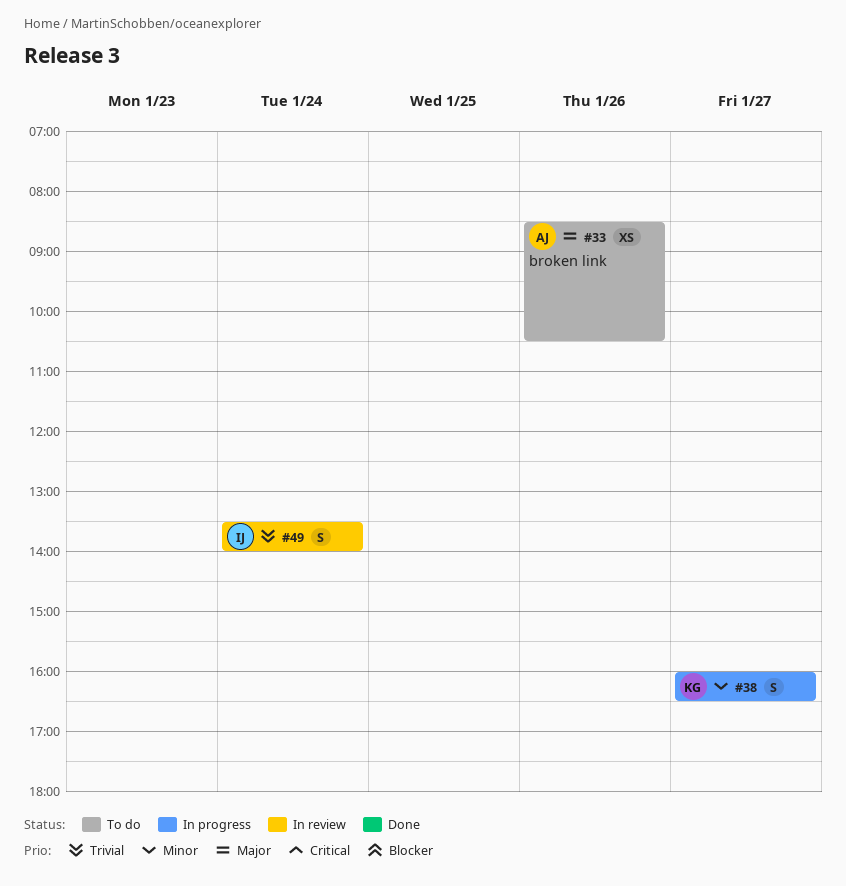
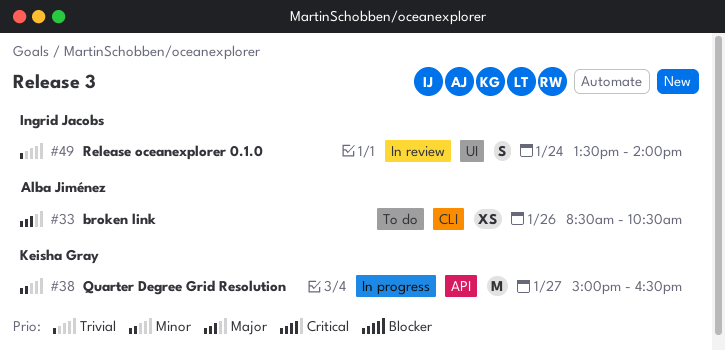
#38, estimate: S -> M
#38, begins: 16:00 -> 15:00

